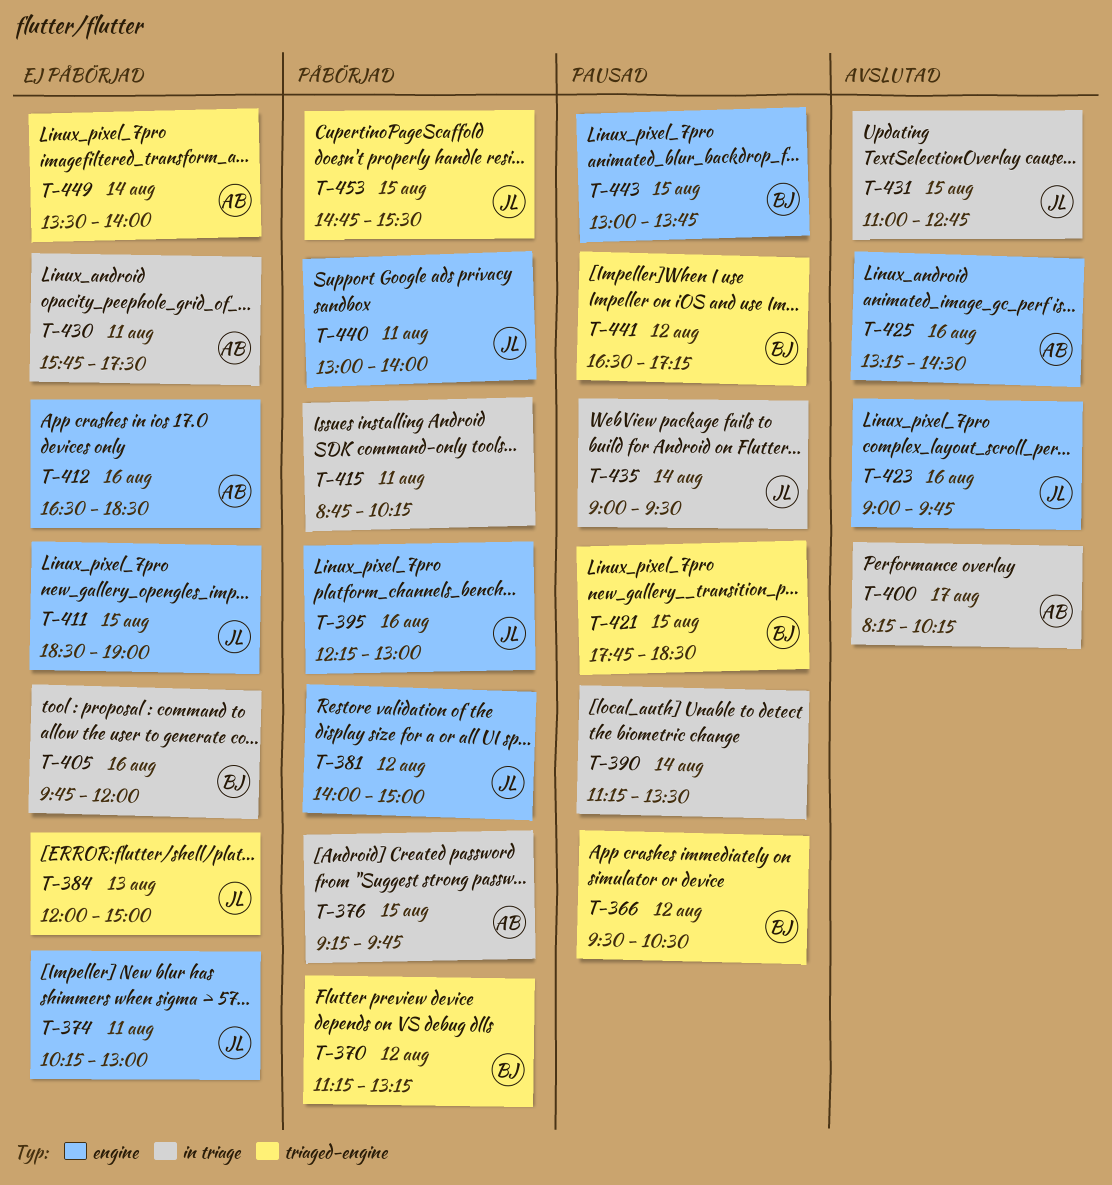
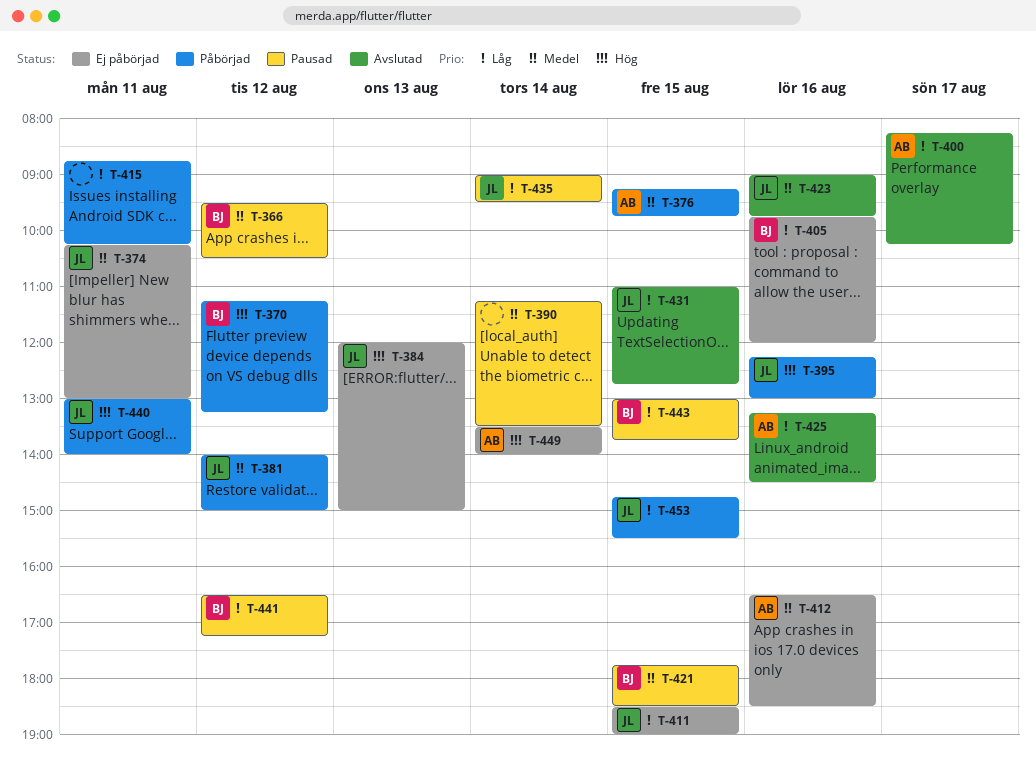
T-430: present -> none

